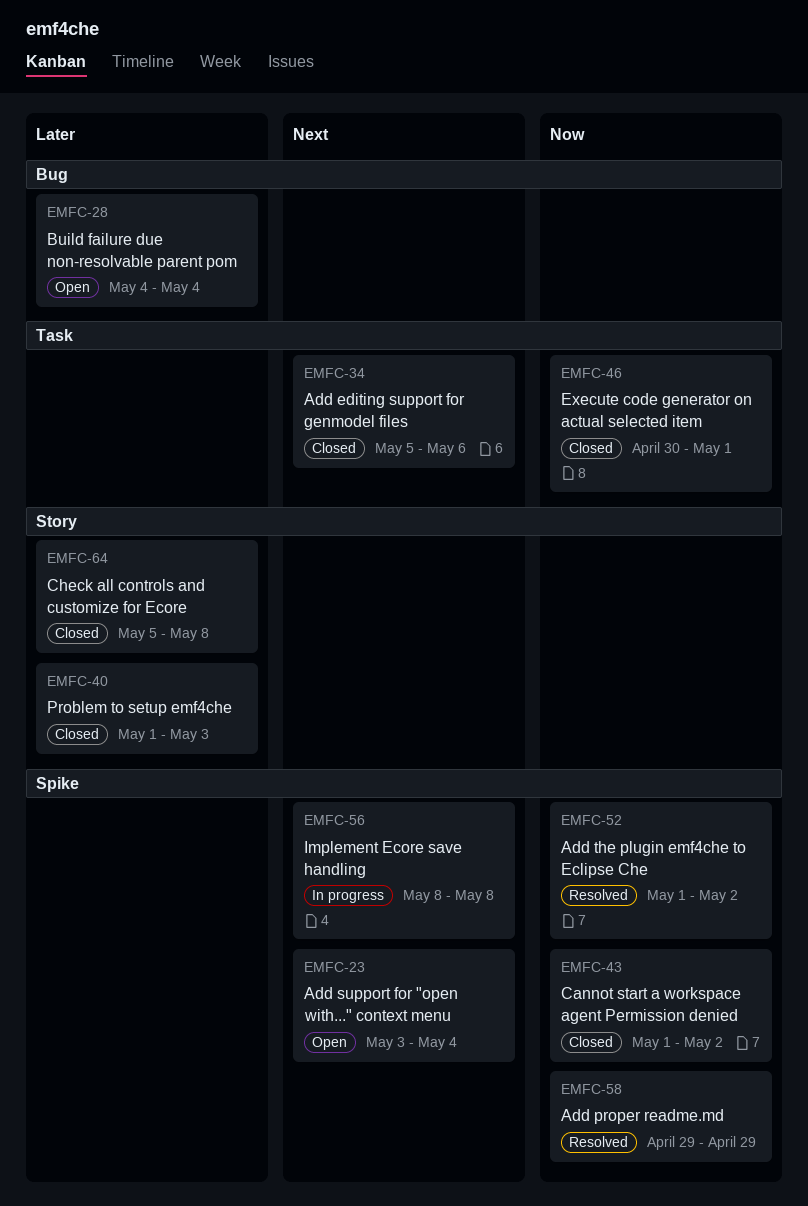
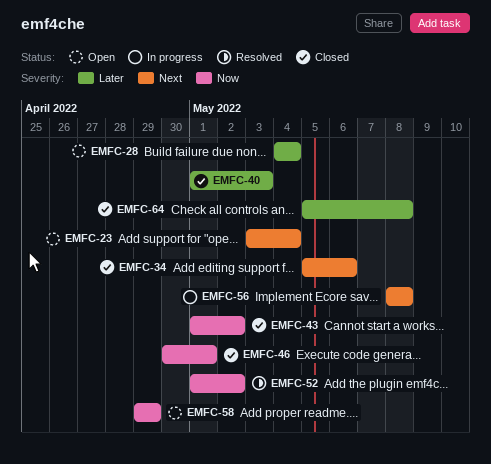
EMFC-58, status: Resolved -> Open

